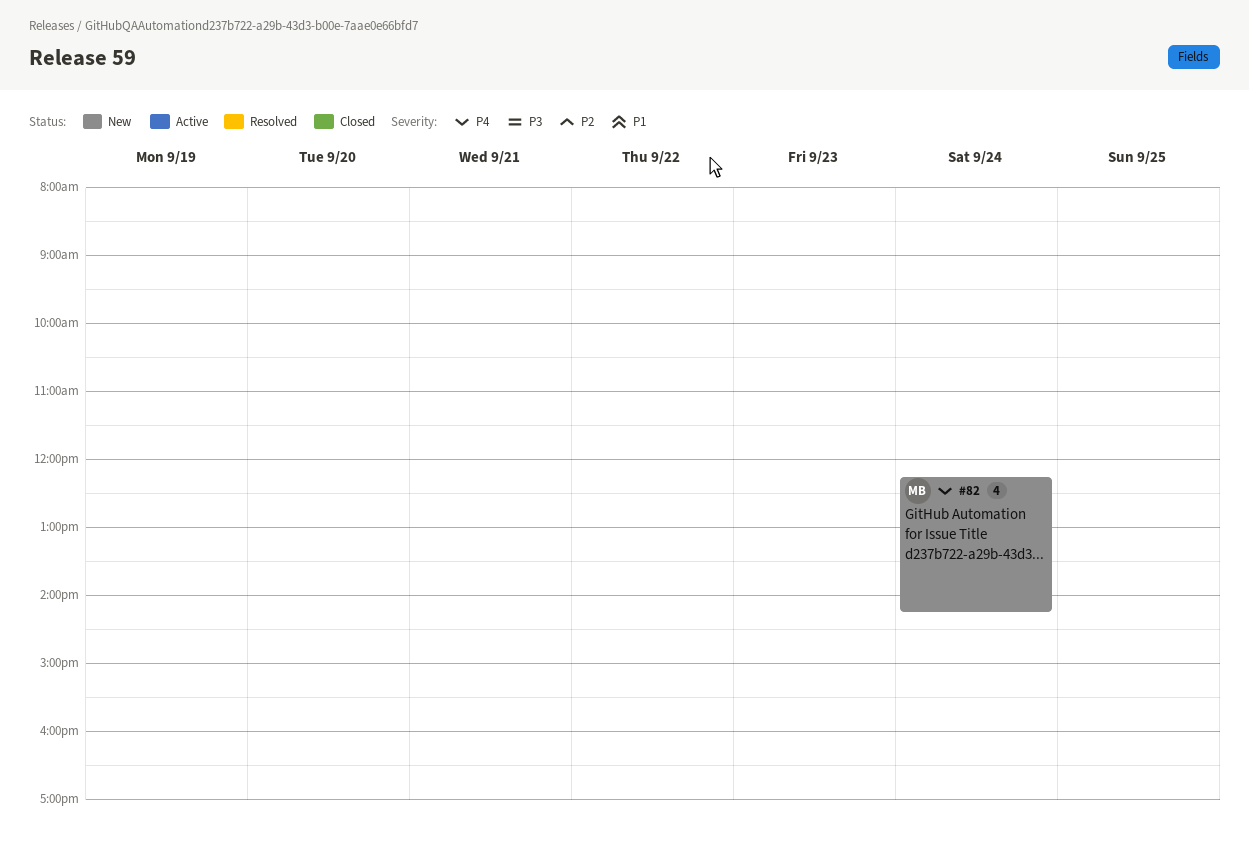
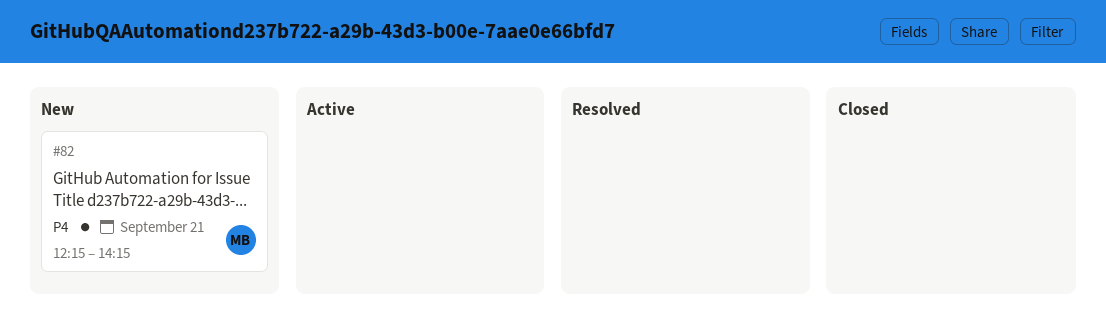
#82, estimate: 4 -> 1
#82, day: Sep 24 -> Sep 21

